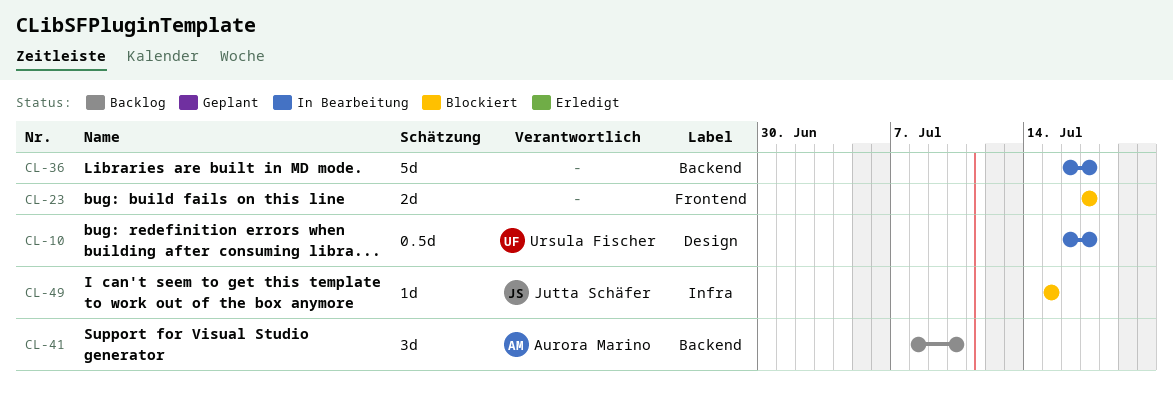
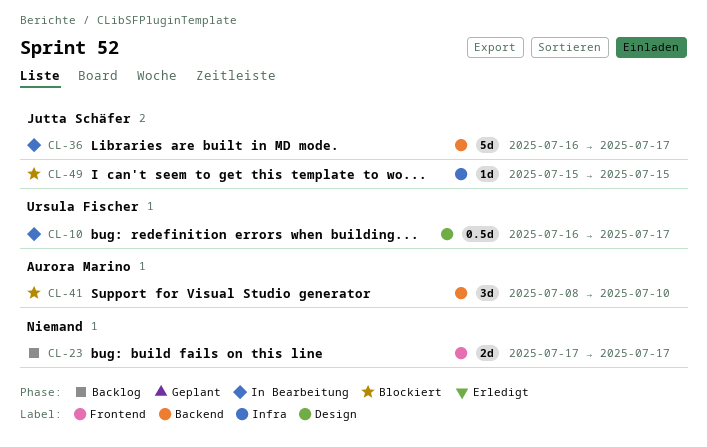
CL-23, status: Blockiert -> Backlog
CL-36, owner: none -> Jutta Schäfer
CL-41, status: Backlog -> Blockiert

